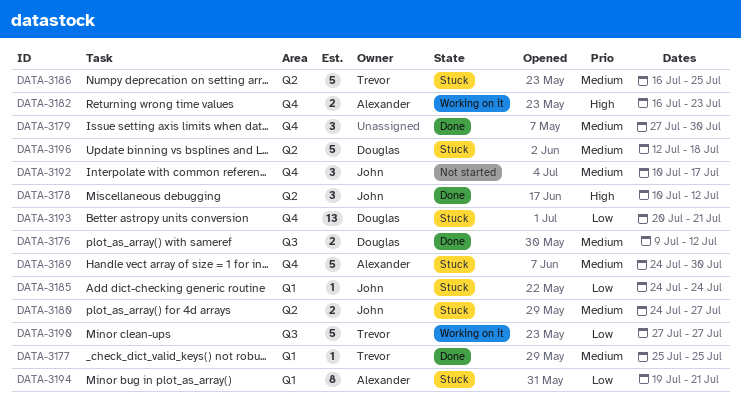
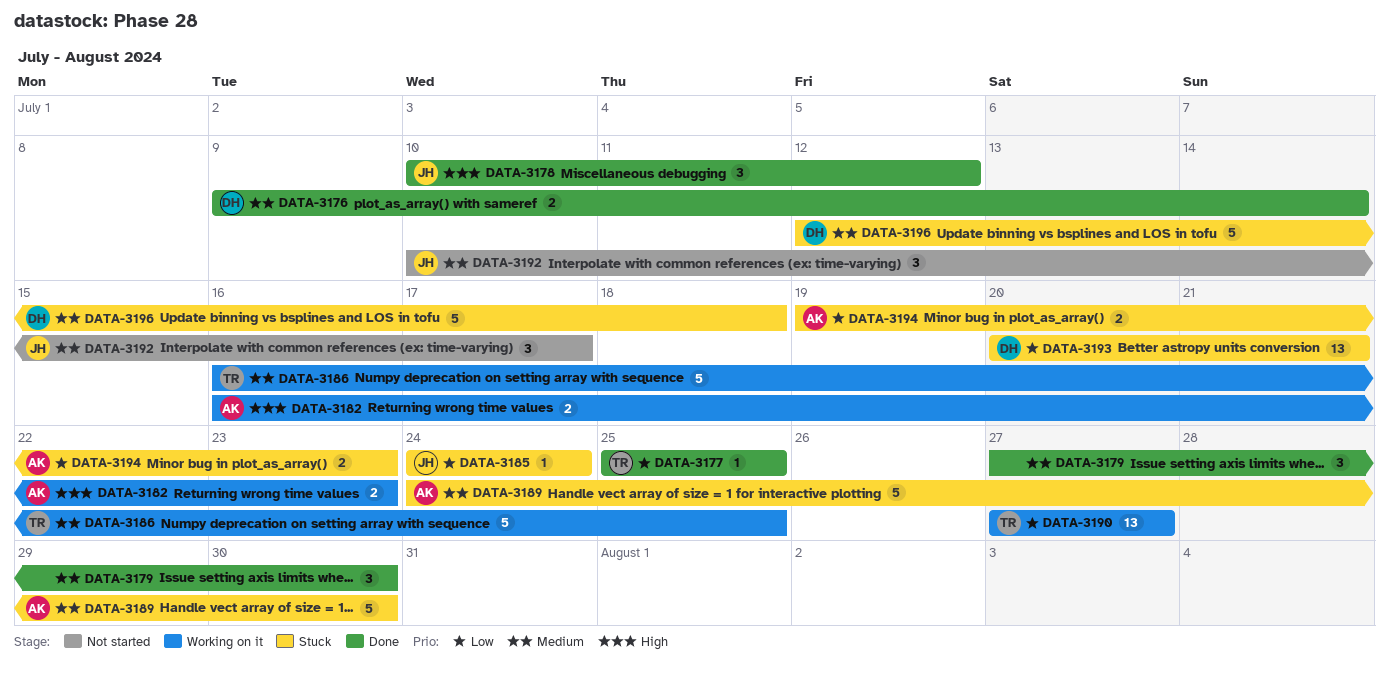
DATA-3176, due: Jul 12 -> Jul 14
DATA-3177, priority: Medium -> Low
DATA-3180: present -> none
DATA-3186, status: Stuck -> Working on it
DATA-3190, estimate: 5 -> 13
DATA-3194, estimate: 8 -> 2
DATA-3194, due: Jul 21 -> Jul 23

